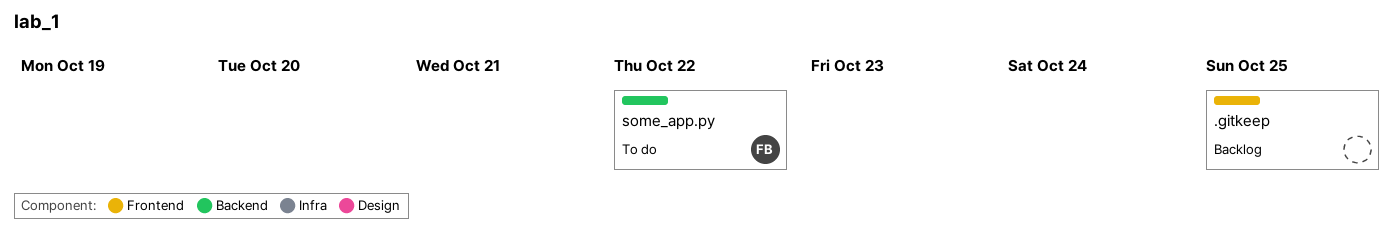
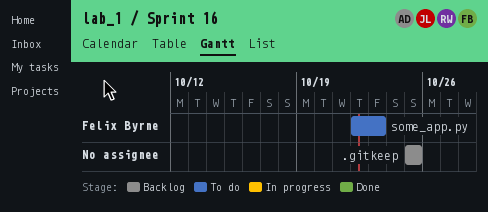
some_app.py, due: Oct 22 -> Oct 23

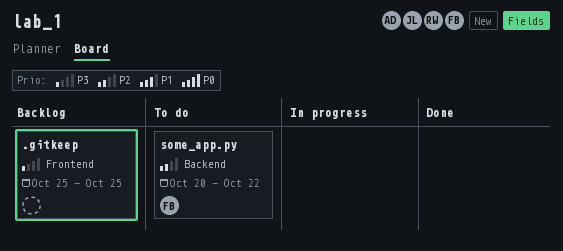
some_app.py, start: Oct 22 -> Oct 20
some_app.py, due: Oct 23 -> Oct 22

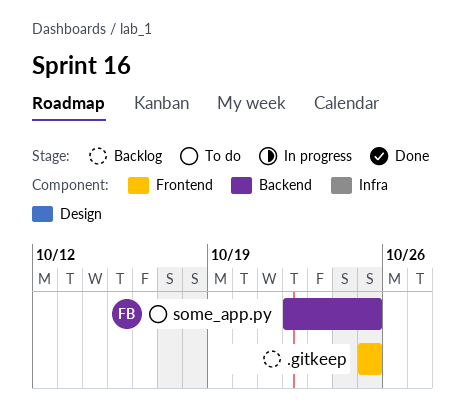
some_app.py, start: Oct 20 -> Oct 22
some_app.py, due: Oct 22 -> Oct 25

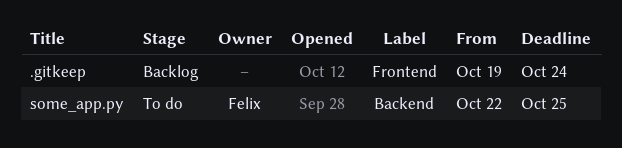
.gitkeep, start: Oct 25 -> Oct 19
.gitkeep, due: Oct 25 -> Oct 24

